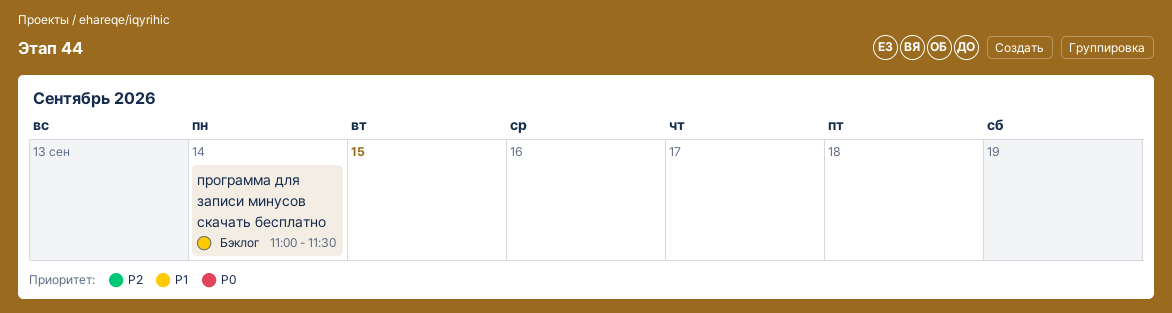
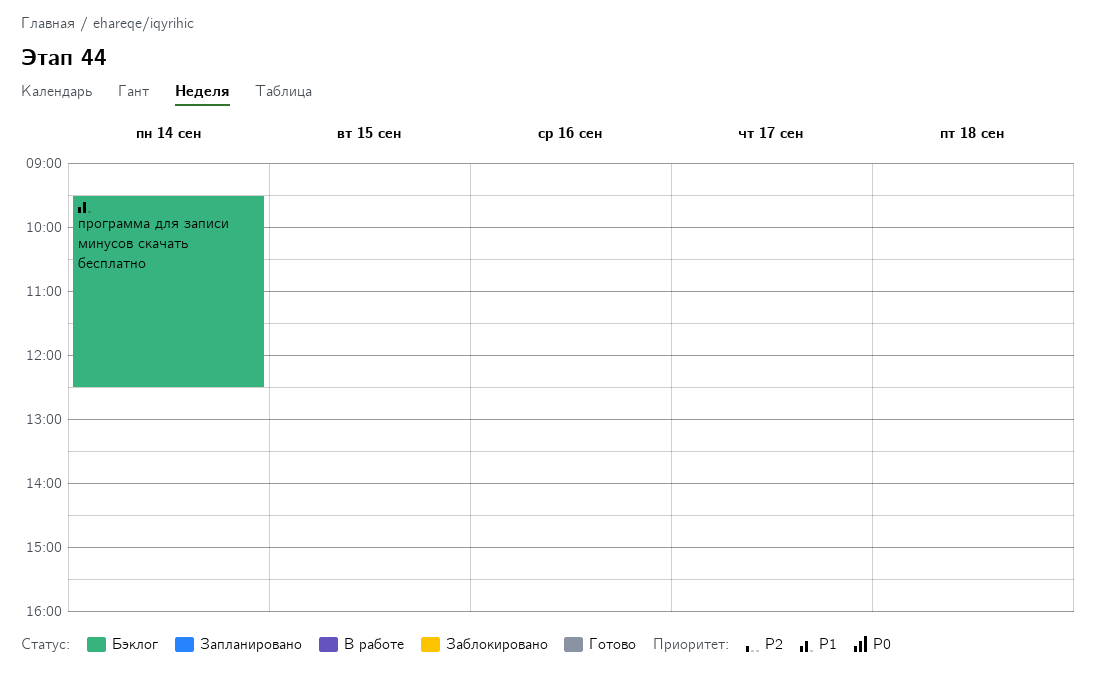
программа для записи минусов скачать бесплатно, begins: 11:00 -> 09:30
программа для записи минусов скачать бесплатно, ends: 11:30 -> 12:30

